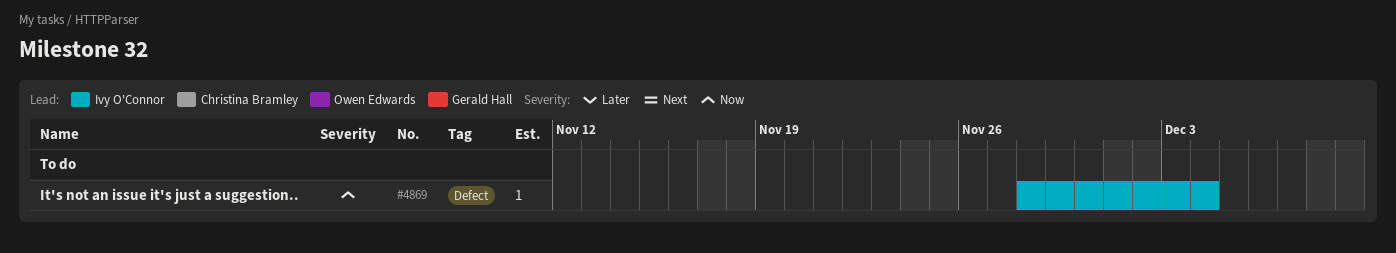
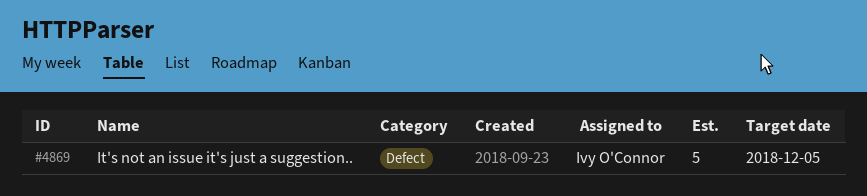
#4869, estimate: 1 -> 5
#4869, due: Dec 4 -> Dec 5

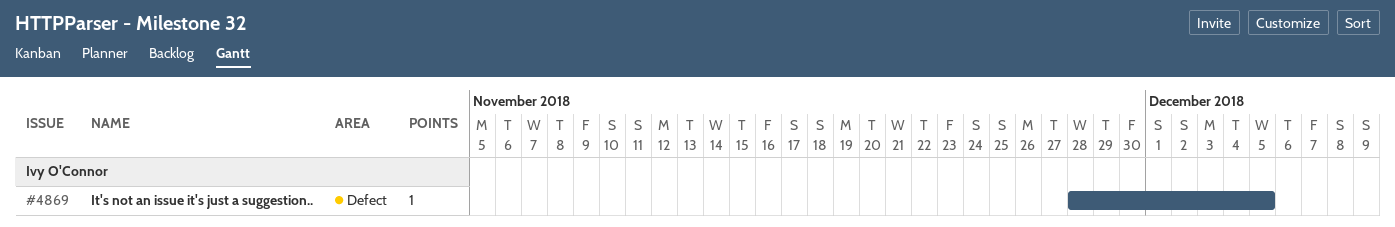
#4869, estimate: 5 -> 1

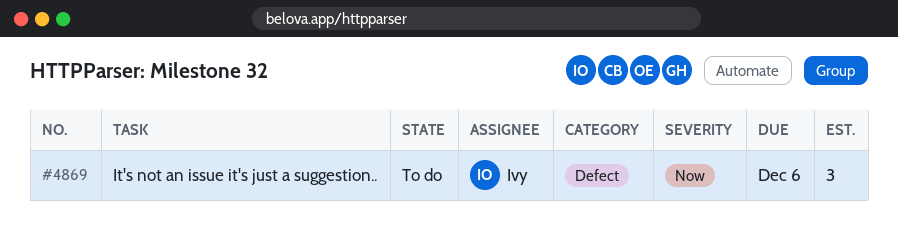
#4869, estimate: 1 -> 3
#4869, due: Dec 5 -> Dec 6

